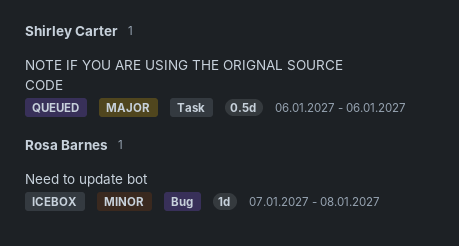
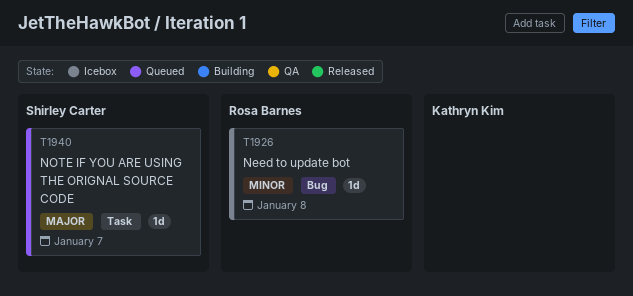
NOTE IF YOU ARE USING THE ORIGNAL SOURCE CODE, estimate: 0.5d -> 1d
NOTE IF YOU ARE USING THE ORIGNAL SOURCE CODE, due: Jan 6 -> Jan 7

